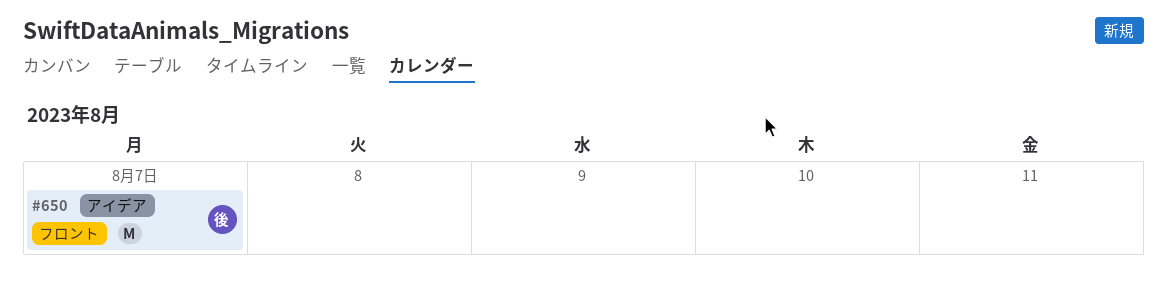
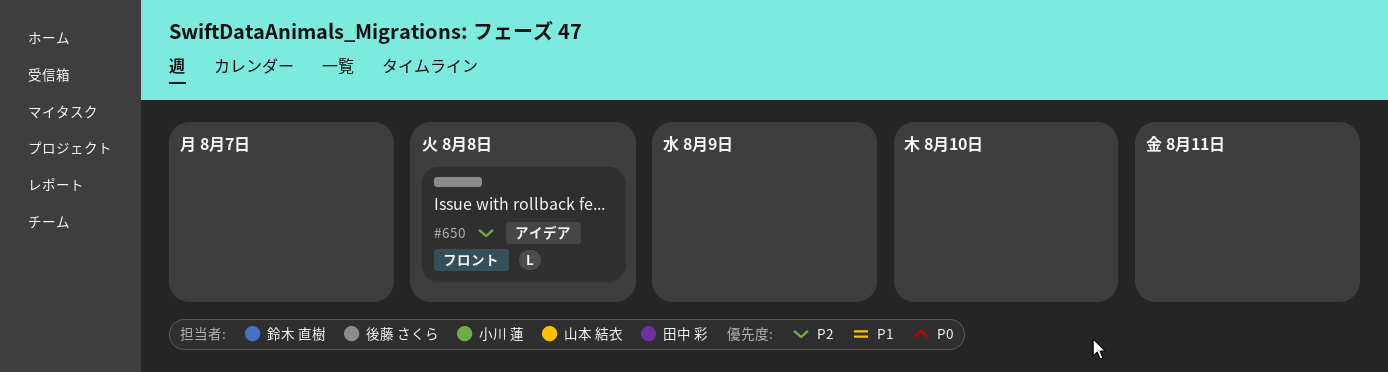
#650, estimate: M -> L
#650, due: Aug 7 -> Aug 8

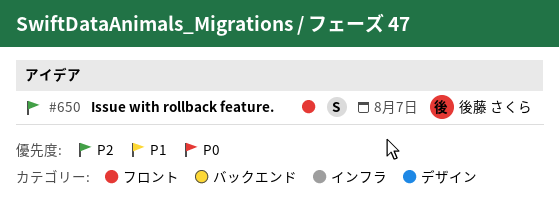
#650, estimate: L -> S
#650, due: Aug 8 -> Aug 7

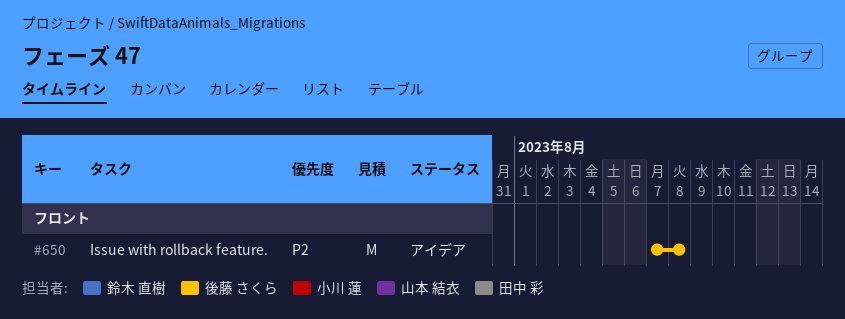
#650, estimate: S -> M
#650, due: Aug 7 -> Aug 8

